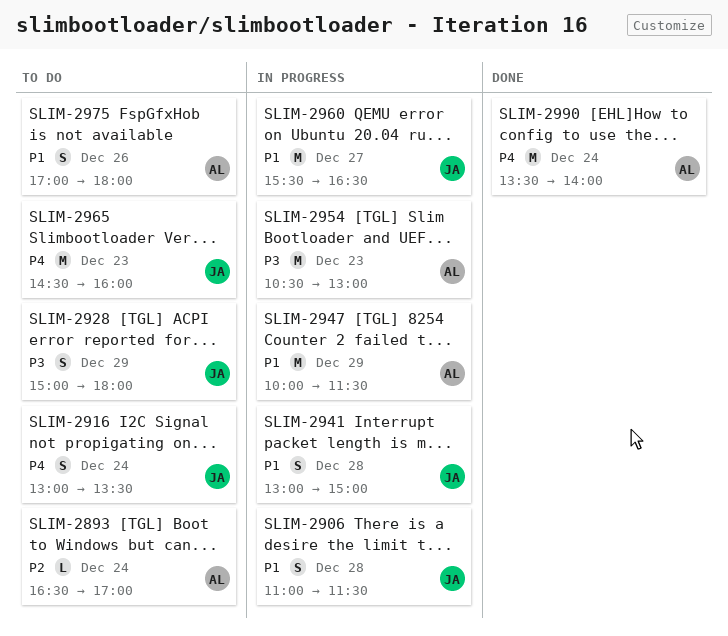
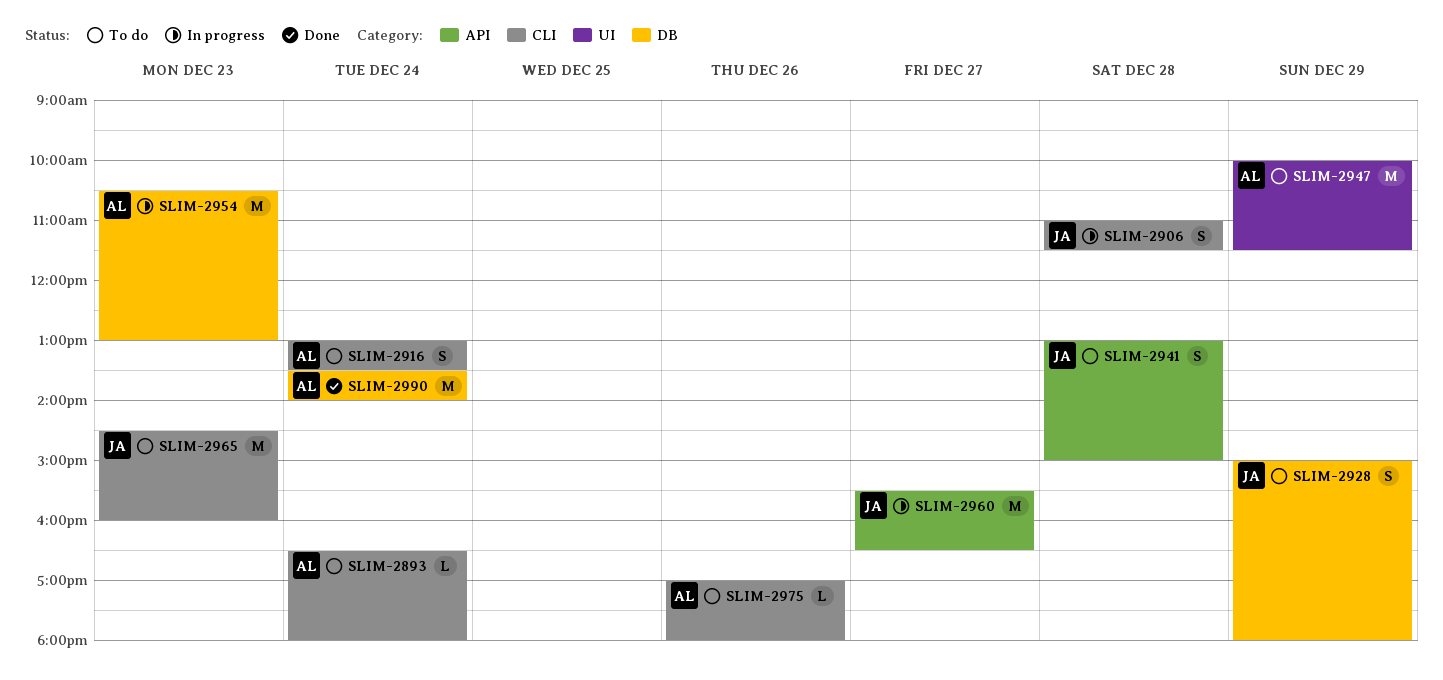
SLIM-2893, ends: 17:00 -> 18:00
SLIM-2916, owner: JA -> AL
SLIM-2941, status: In progress -> To do
SLIM-2947, status: In progress -> To do
SLIM-2975, estimate: S -> L

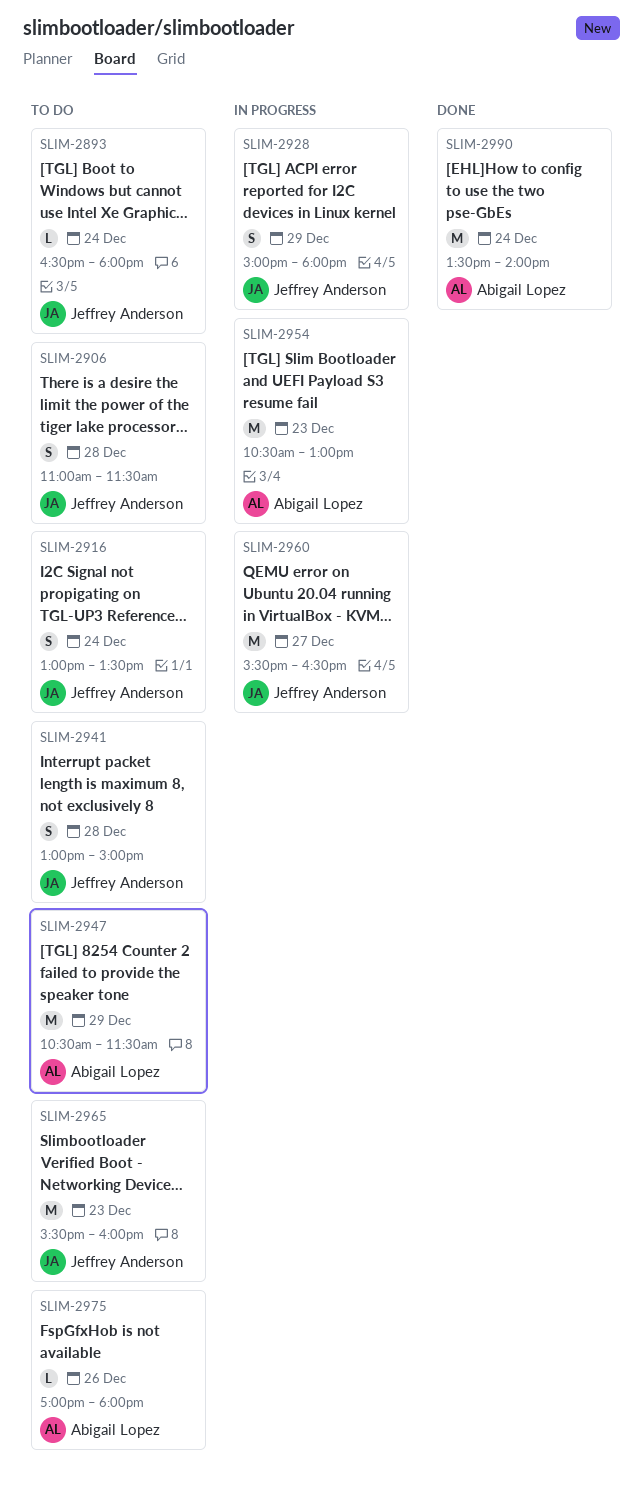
SLIM-2893, owner: Abigail Lopez -> Jeffrey Anderson
SLIM-2906, status: In progress -> To do
SLIM-2916, owner: Abigail Lopez -> Jeffrey Anderson
SLIM-2928, status: To do -> In progress
SLIM-2947, begins: 10:00 -> 10:30
SLIM-2965, begins: 14:30 -> 15:30

